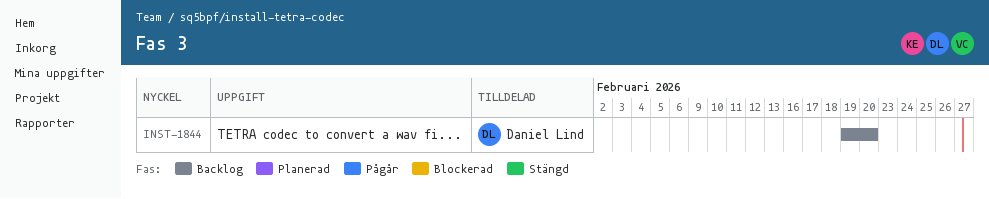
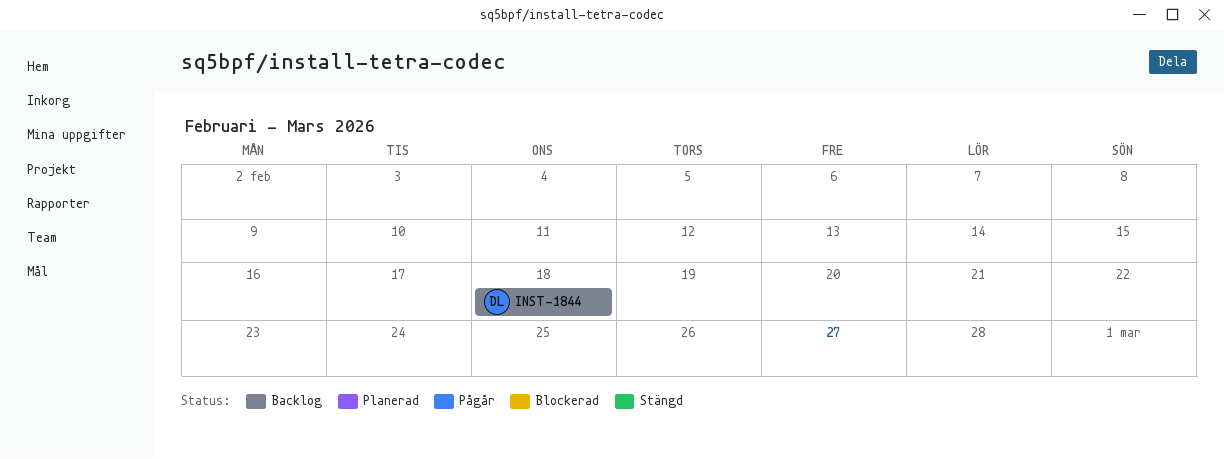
INST-1844, start: Feb 19 -> Feb 18
INST-1844, due: Feb 20 -> Feb 18

